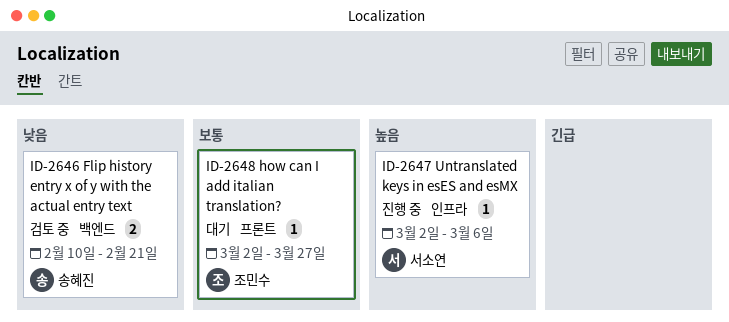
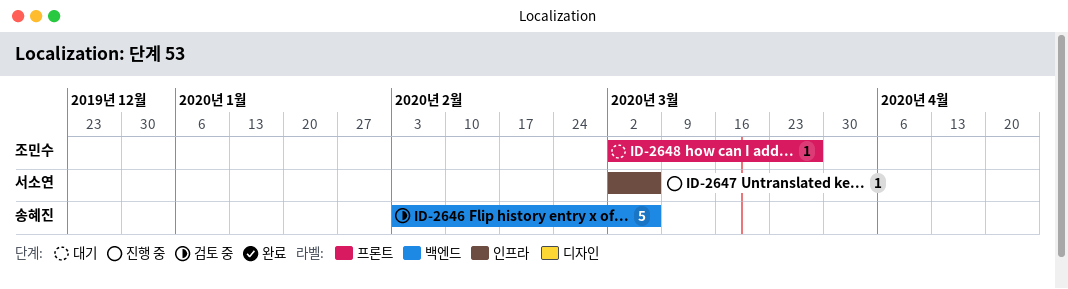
ID-2646, estimate: 2 -> 5
ID-2646, start: Feb 10 -> Feb 3
ID-2646, due: Feb 21 -> Mar 6

